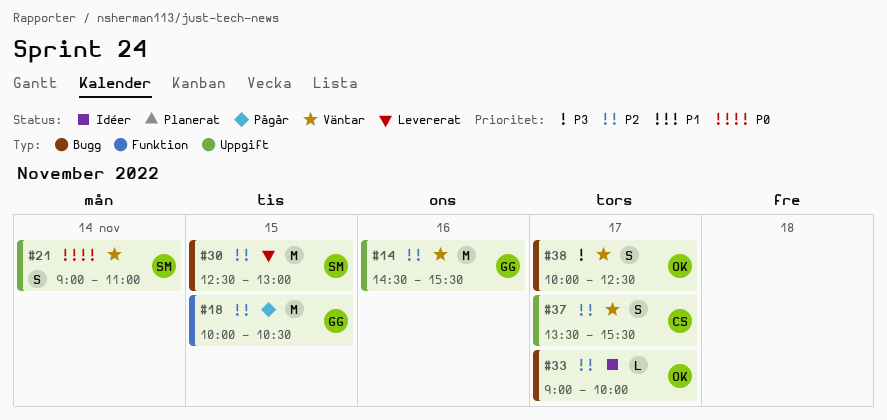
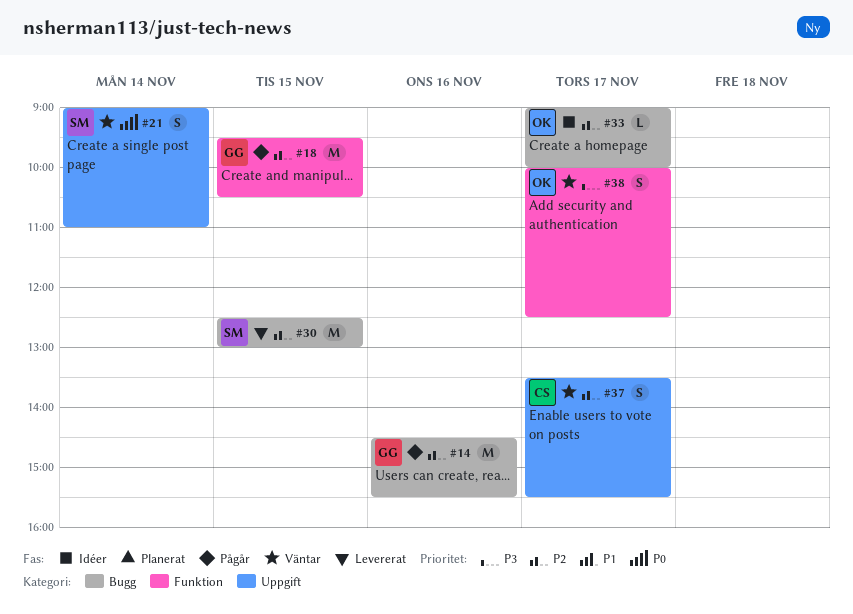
#14, status: Väntar -> Pågår
#14, label: Uppgift -> Bugg
#18, begins: 10:00 -> 09:30
#38, label: Bugg -> Funktion

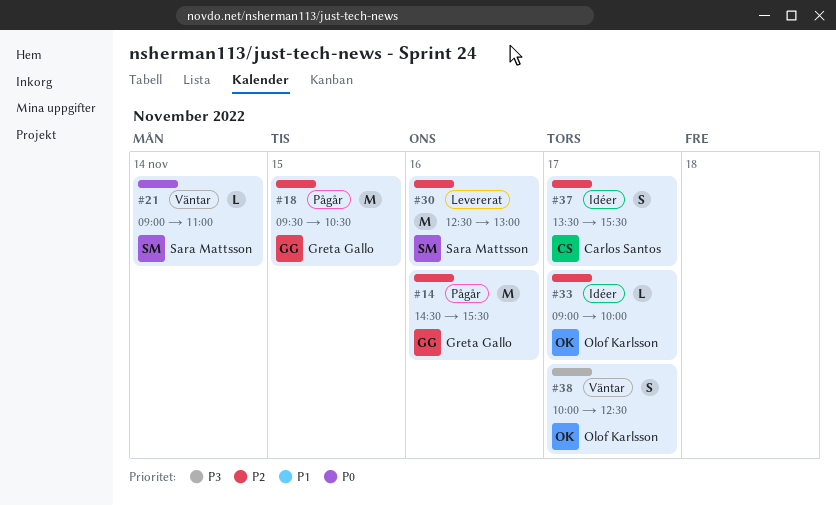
#21, estimate: S -> L
#30, day: Nov 15 -> Nov 16
#37, status: Väntar -> Idéer

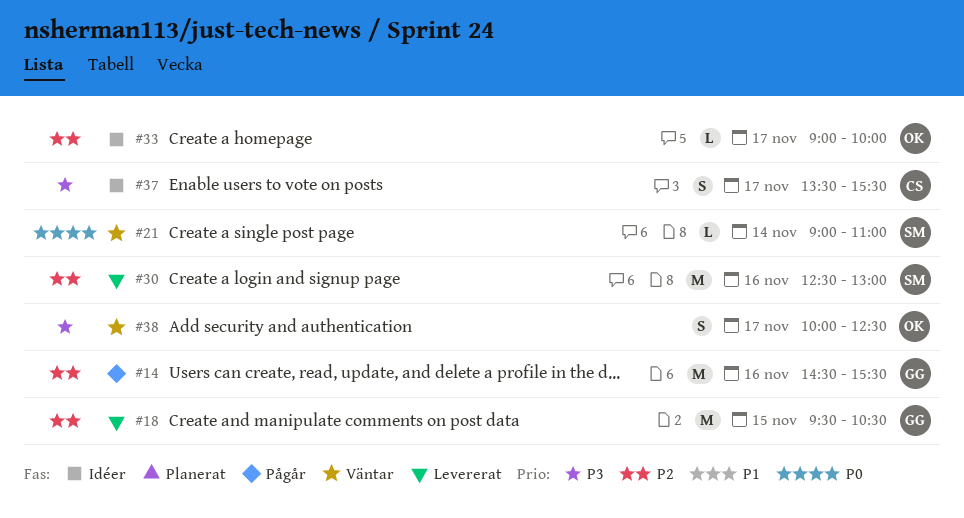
#18, status: Pågår -> Levererat
#37, priority: P2 -> P3

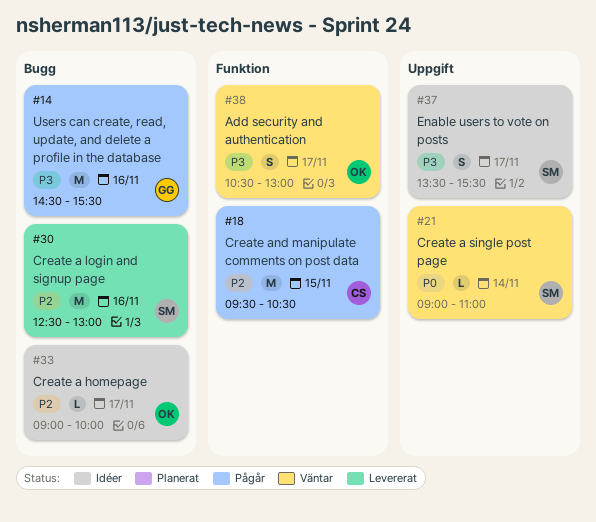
#14, priority: P2 -> P3
#18, status: Levererat -> Pågår
#18, owner: GG -> CS
#37, owner: CS -> SM
#38, begins: 10:00 -> 10:30
#38, ends: 12:30 -> 13:00

